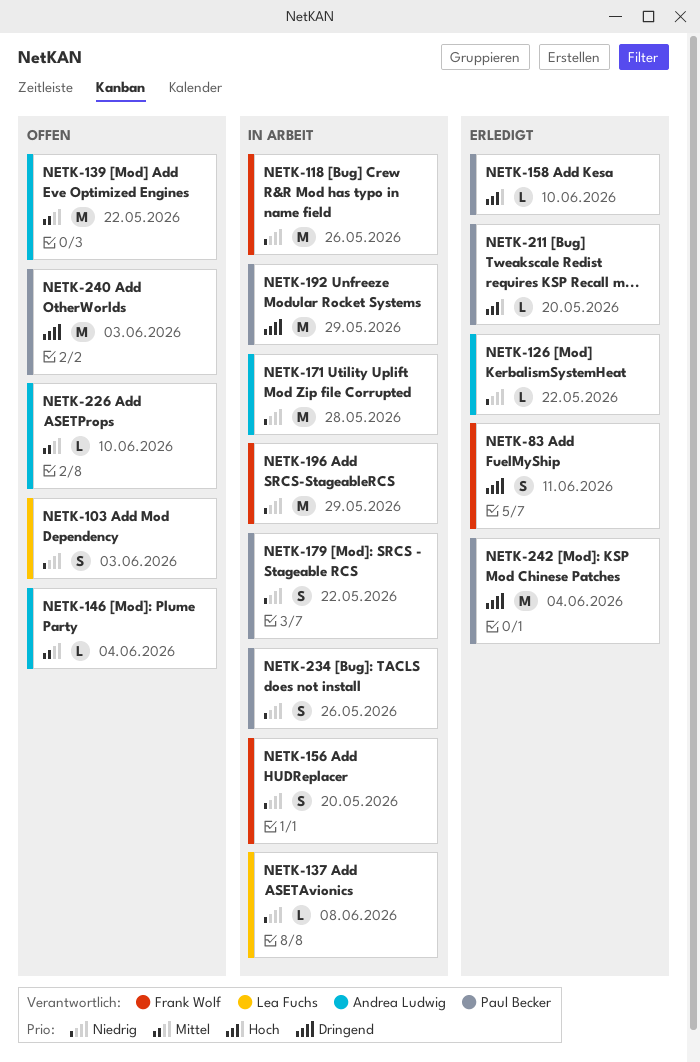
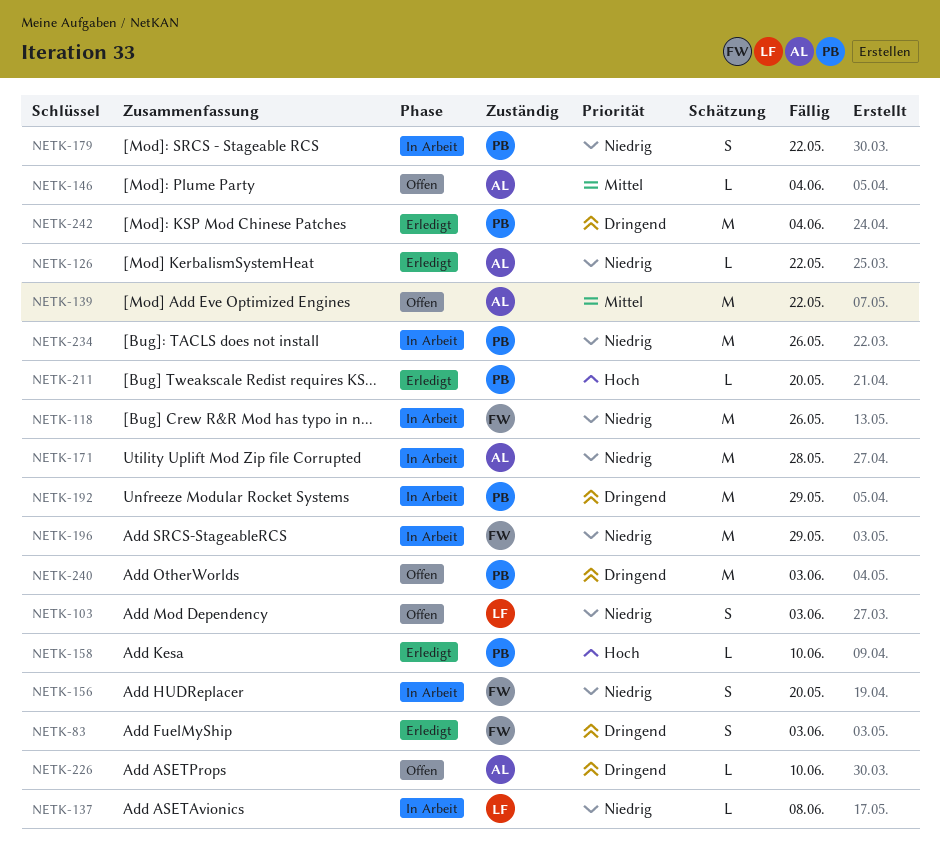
NETK-83, due: Jun 11 -> Jun 3
NETK-226, priority: Mittel -> Dringend
NETK-234, estimate: S -> M

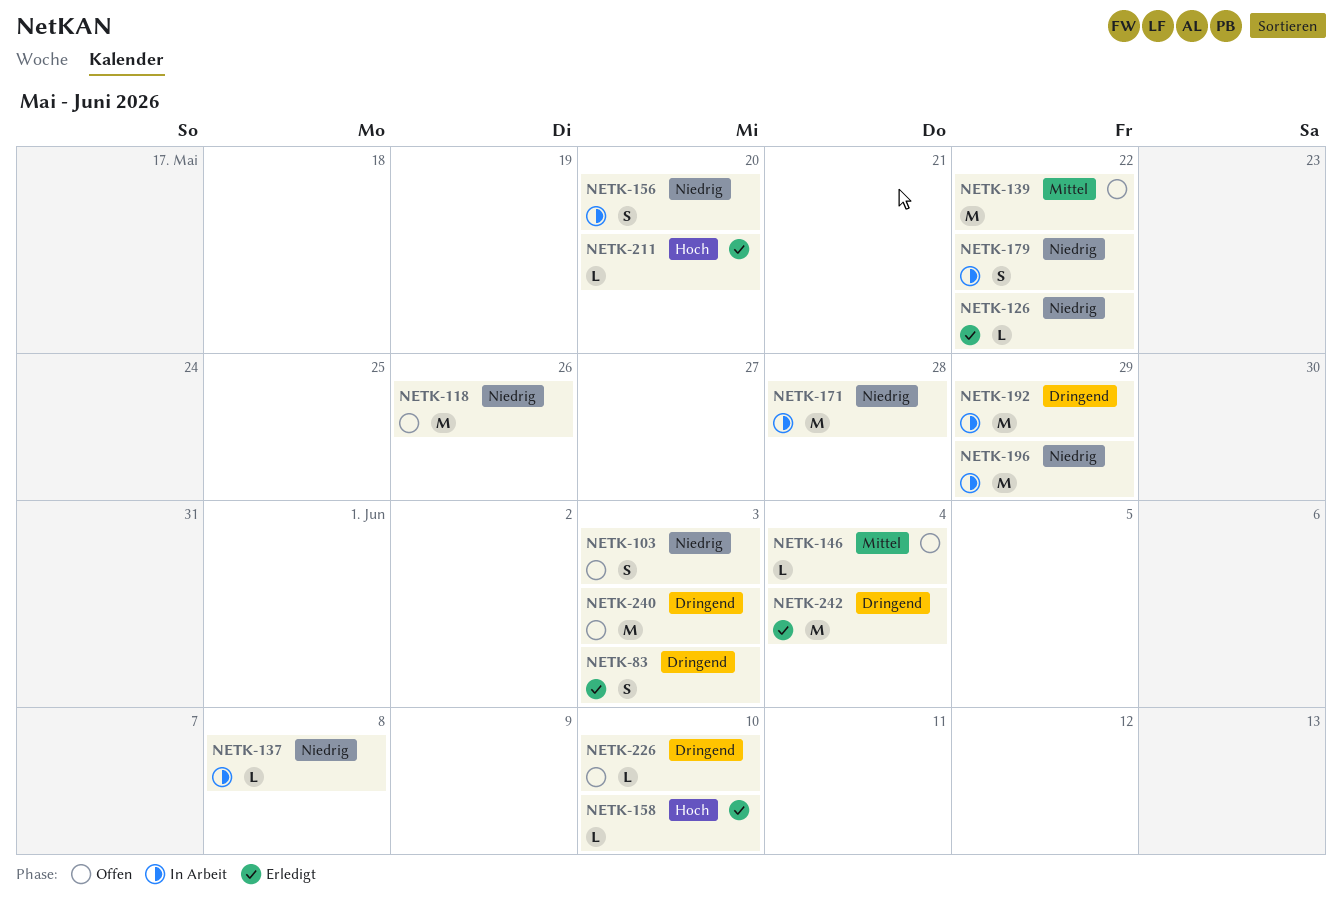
NETK-118, status: In Arbeit -> Offen
NETK-234: present -> none

